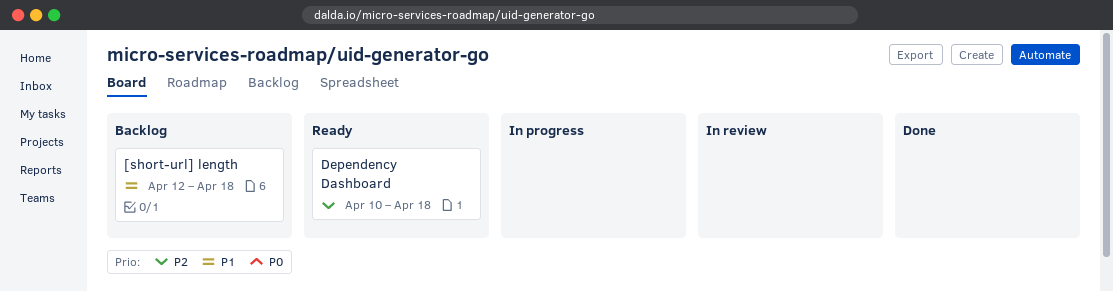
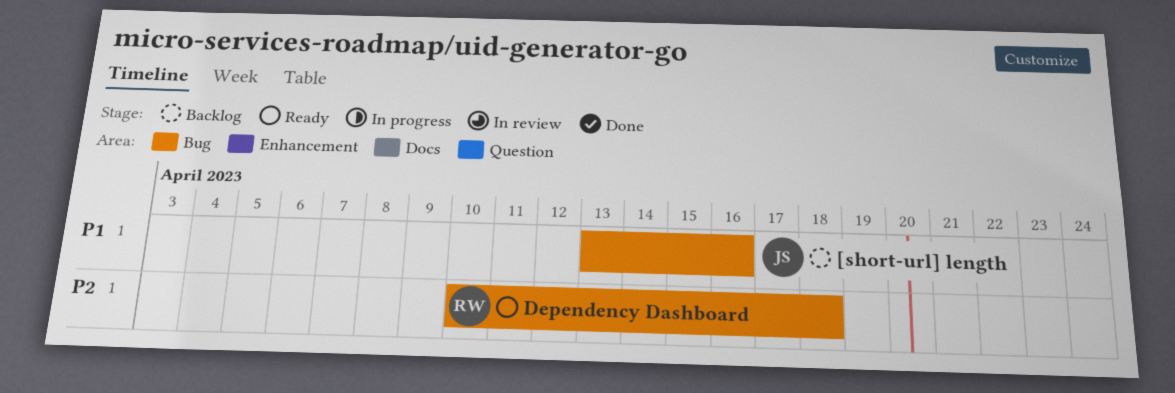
[short-url] length, start: Apr 12 -> Apr 13
[short-url] length, due: Apr 18 -> Apr 16

